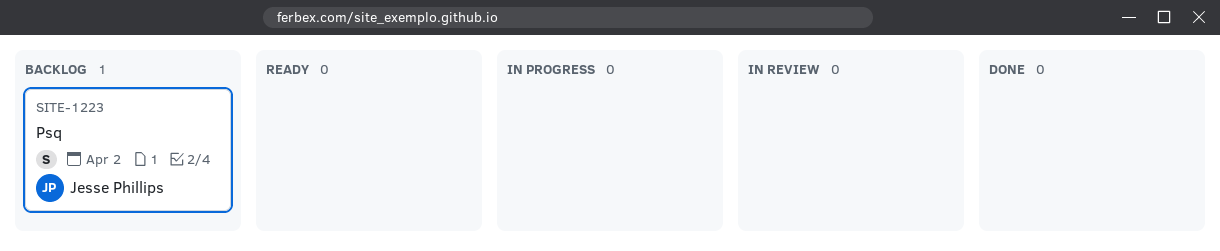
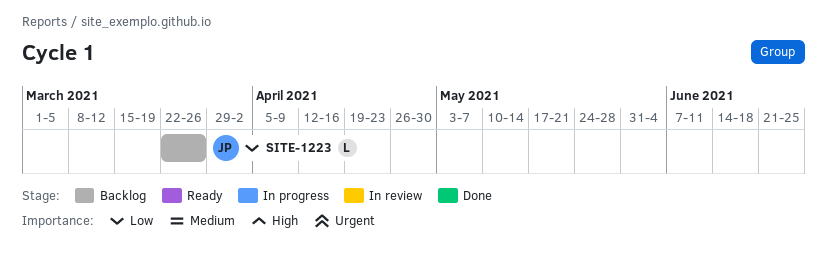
SITE-1223, estimate: S -> L
SITE-1223, due: Apr 2 -> Mar 26

